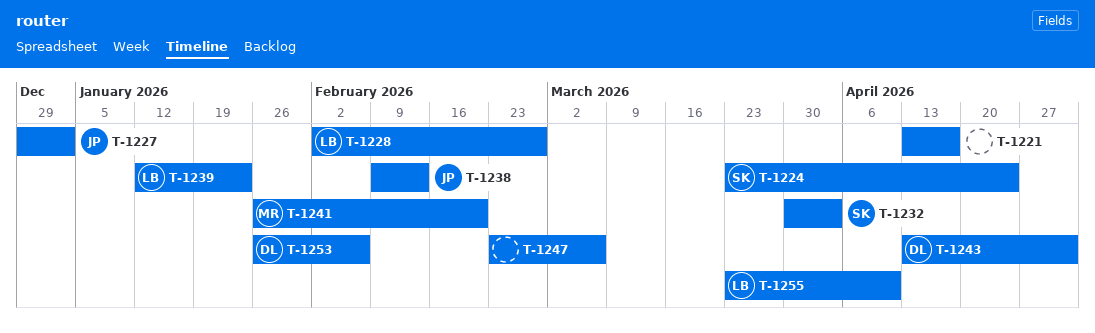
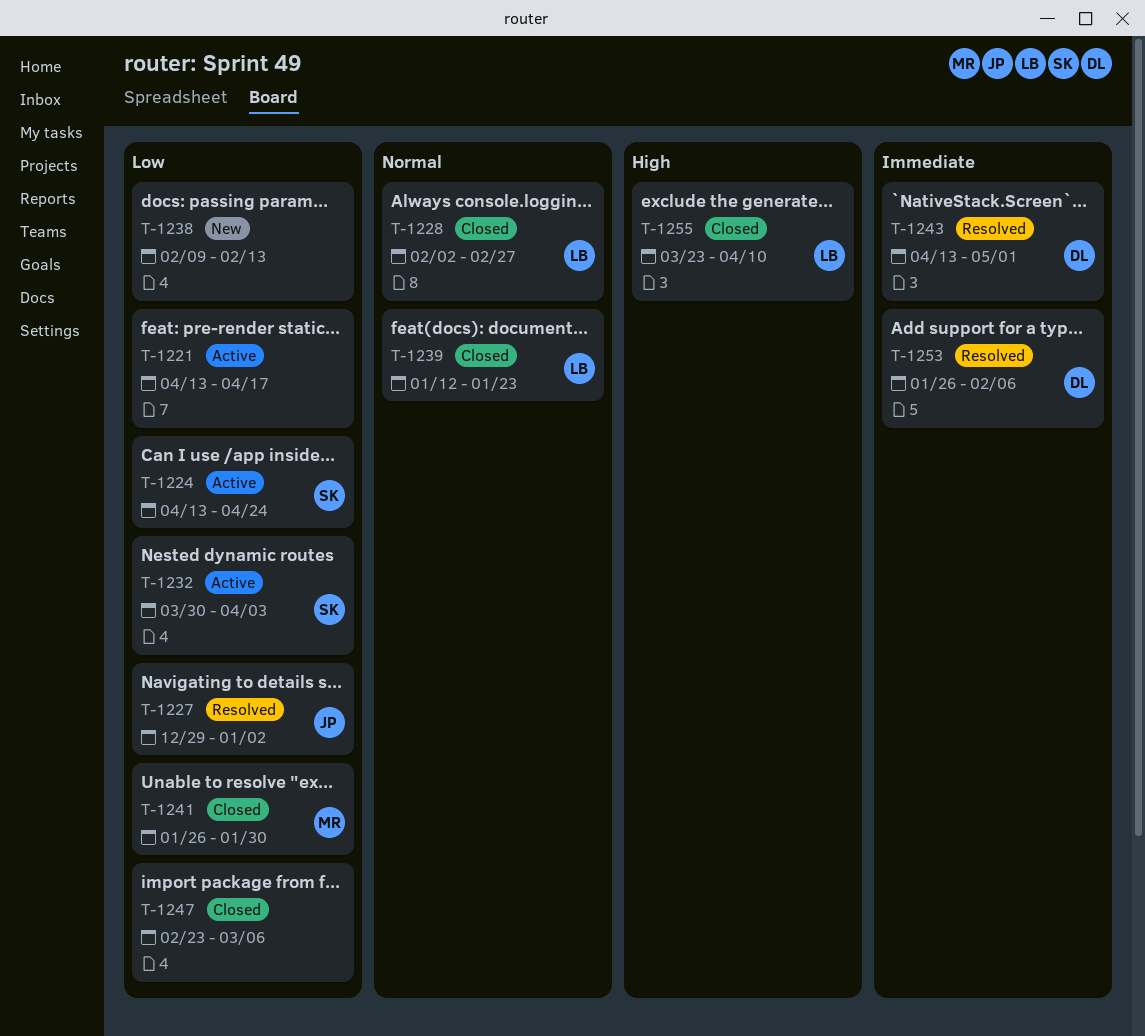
T-1224, start: Mar 23 -> Apr 13
T-1238, owner: JP -> none
T-1241, due: Feb 20 -> Jan 30

